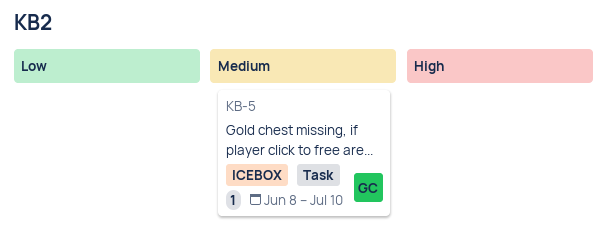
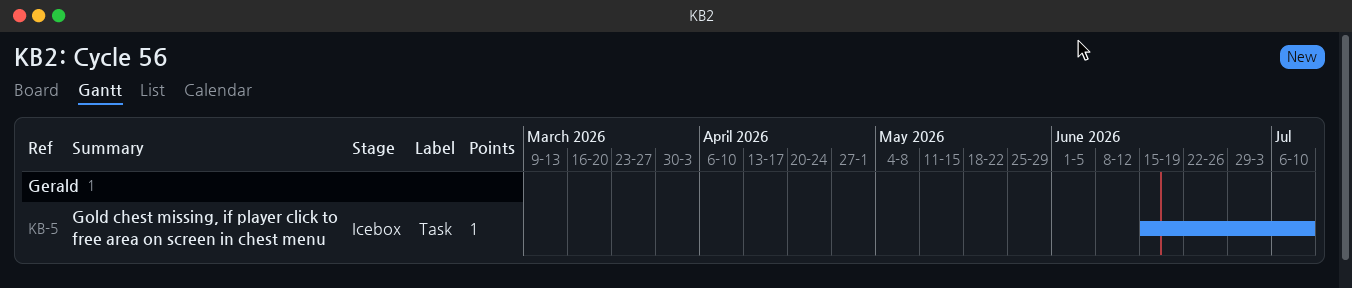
KB-5, start: Jun 8 -> Jun 15

